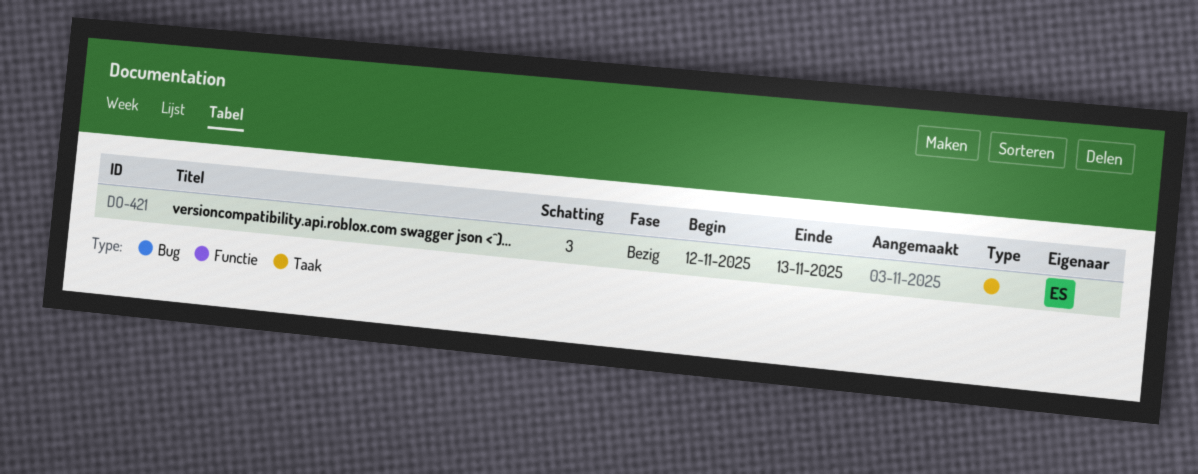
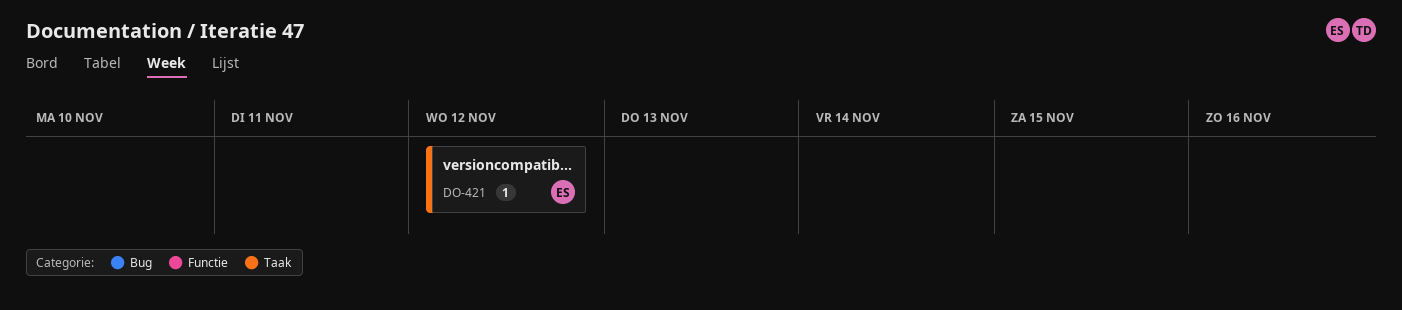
DO-421, estimate: 3 -> 1
DO-421, due: Nov 13 -> Nov 12

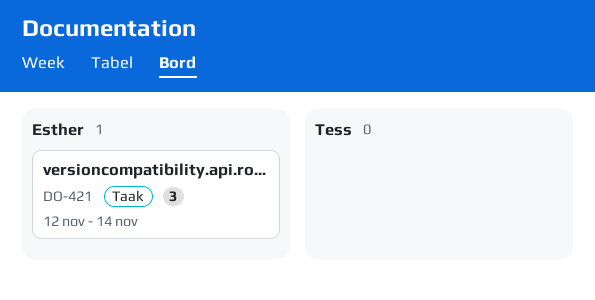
DO-421, estimate: 1 -> 3
DO-421, due: Nov 12 -> Nov 14

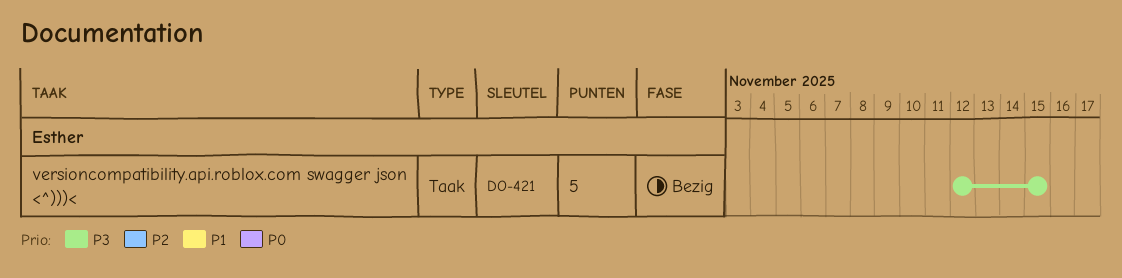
DO-421, estimate: 3 -> 5
DO-421, due: Nov 14 -> Nov 15

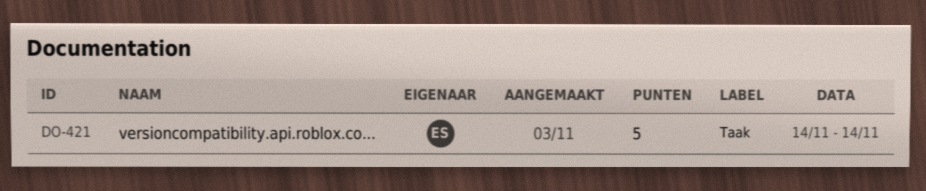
DO-421, start: Nov 12 -> Nov 14
DO-421, due: Nov 15 -> Nov 14

